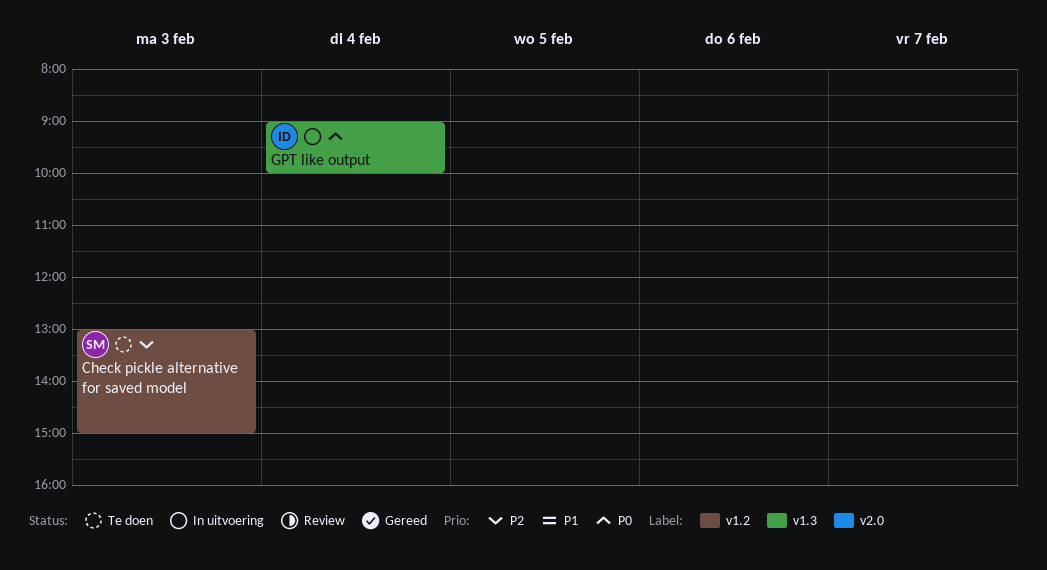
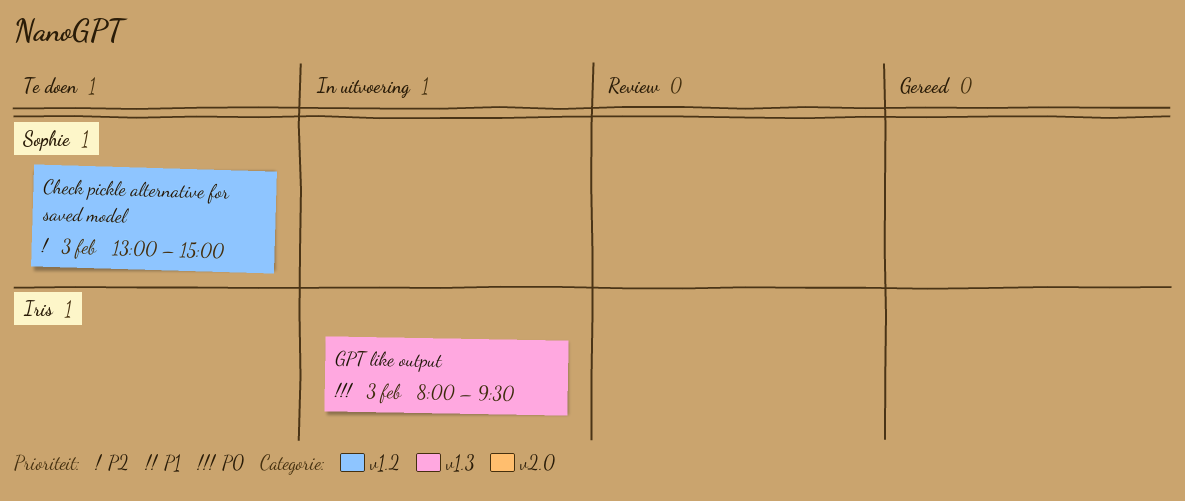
GPT like output, day: Feb 4 -> Feb 3
GPT like output, begins: 09:00 -> 08:00
GPT like output, ends: 10:00 -> 09:30

